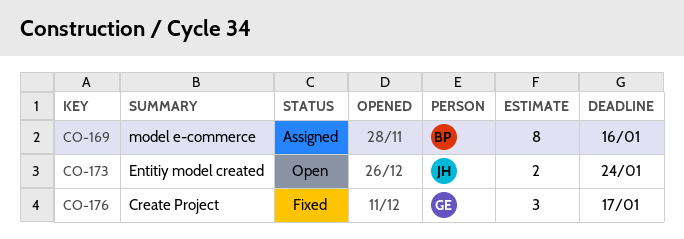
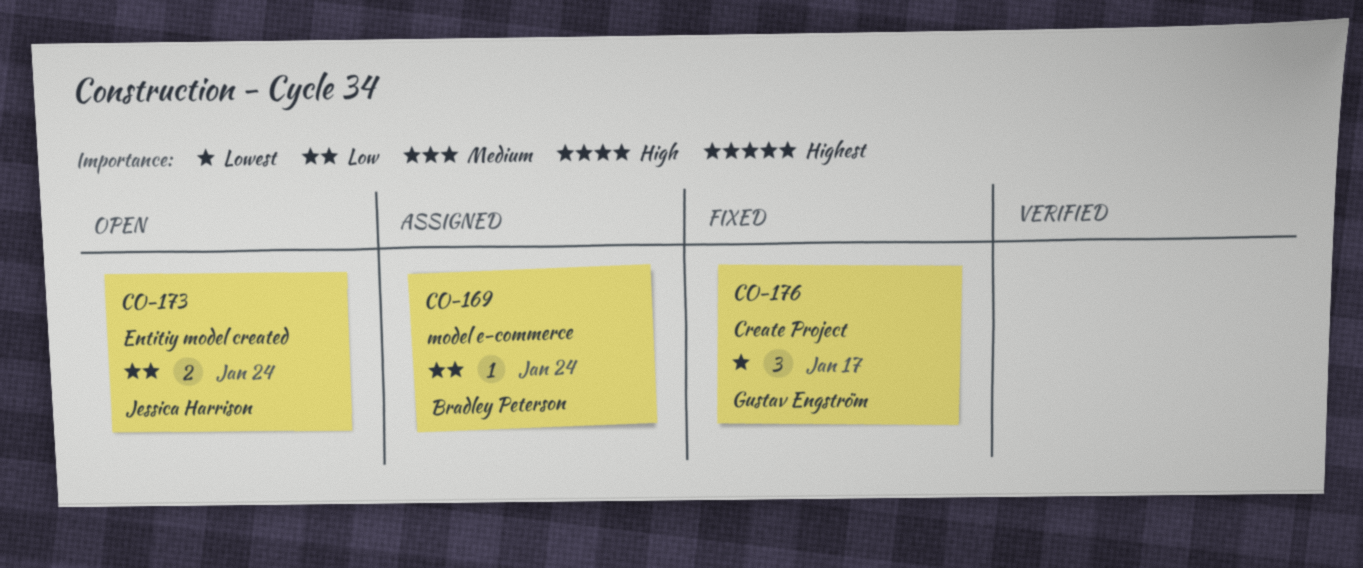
CO-169, estimate: 8 -> 1
CO-169, due: Jan 16 -> Jan 24

